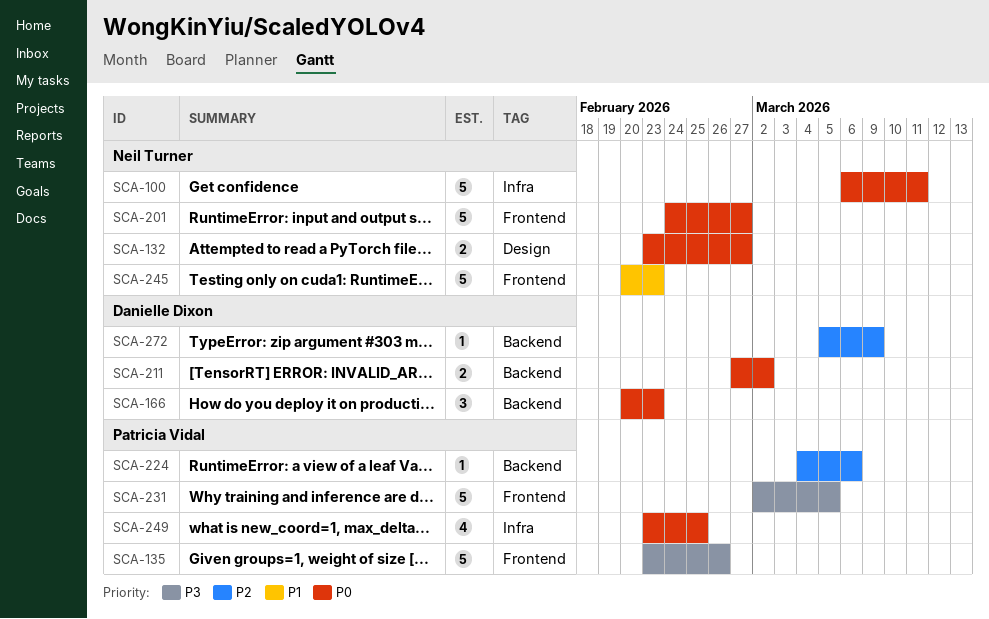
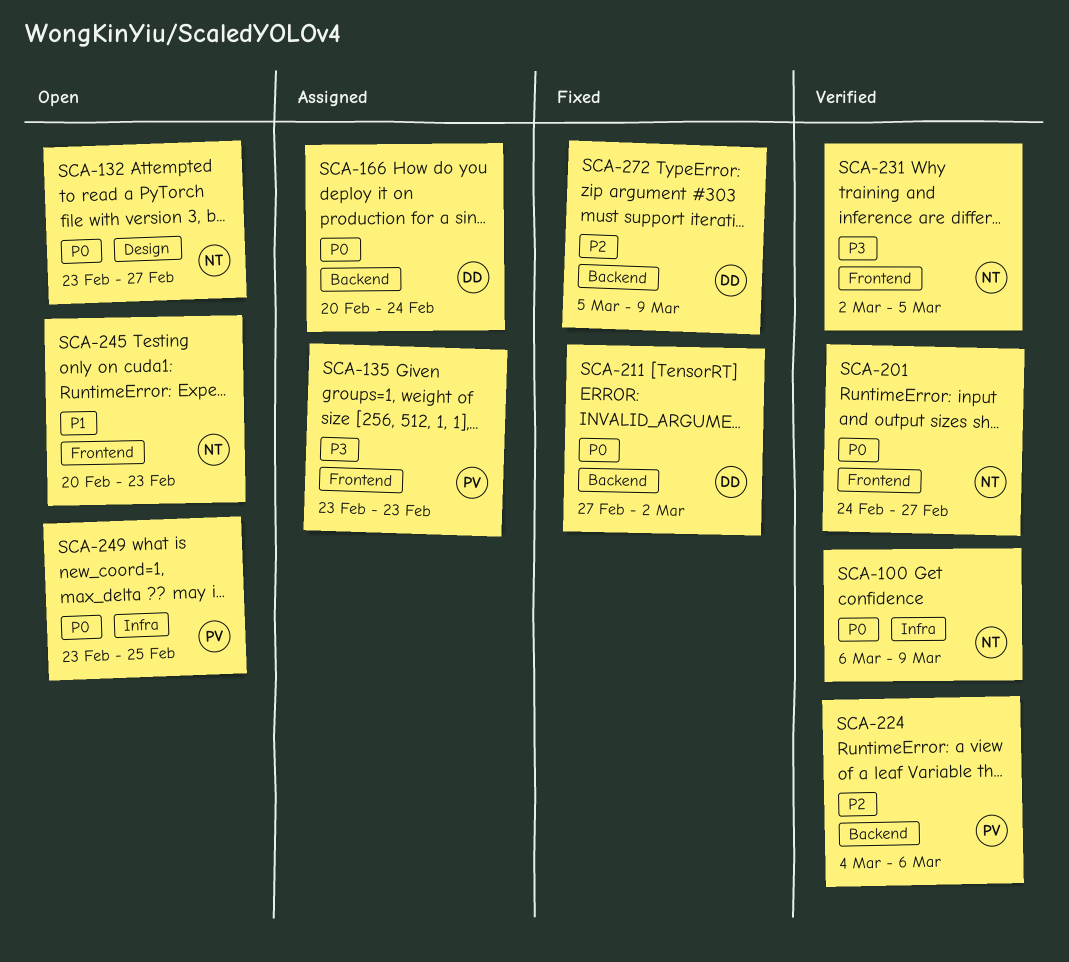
SCA-100, due: Mar 11 -> Mar 9
SCA-135, due: Feb 26 -> Feb 23
SCA-166, due: Feb 23 -> Feb 24
SCA-231, owner: Patricia Vidal -> Neil Turner

